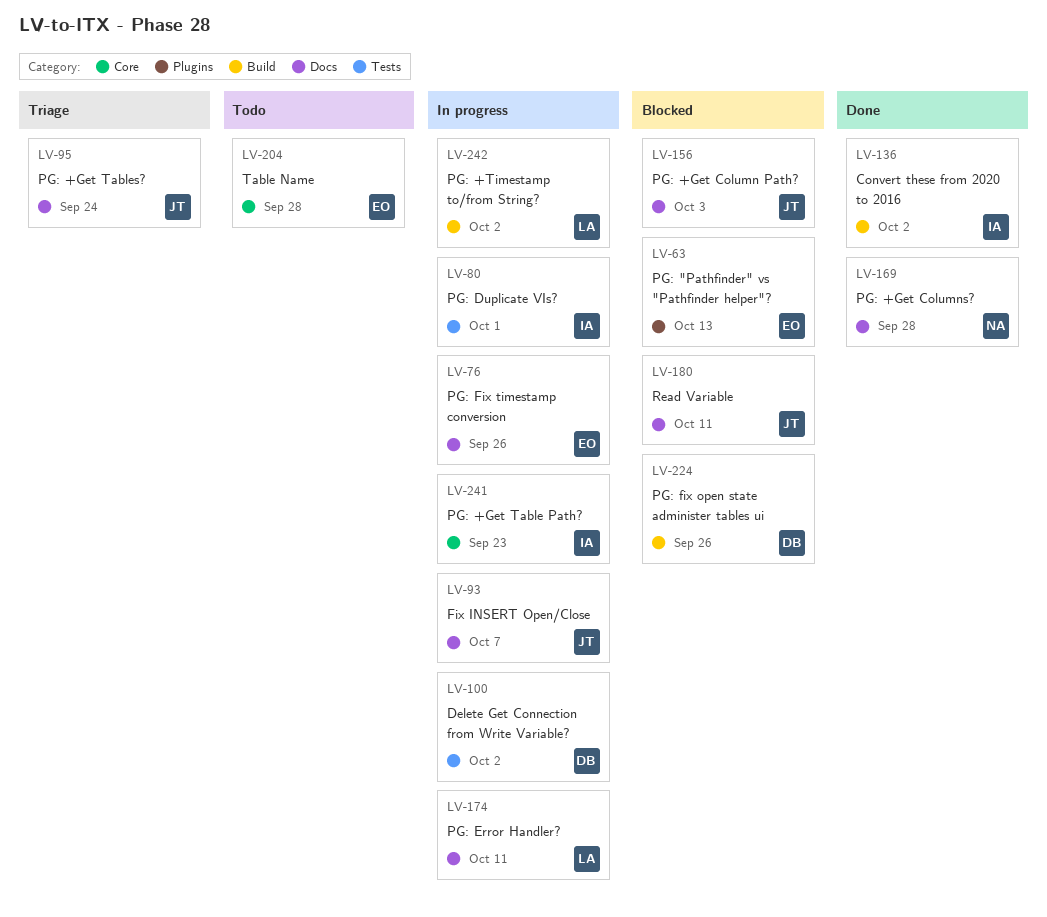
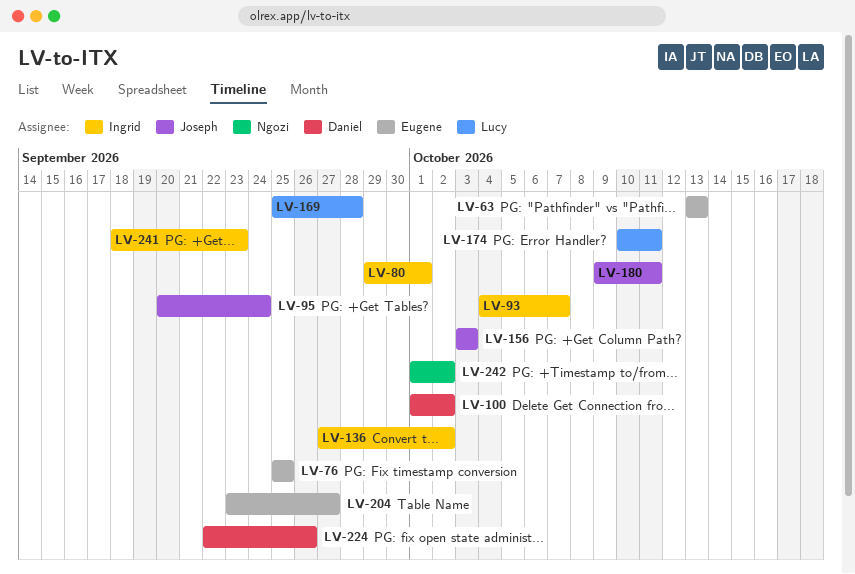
LV-76, due: Sep 26 -> Sep 25
LV-93, owner: Joseph -> Ingrid
LV-169, owner: Ngozi -> Lucy
LV-204, due: Sep 28 -> Sep 27
LV-242, owner: Lucy -> Ngozi

